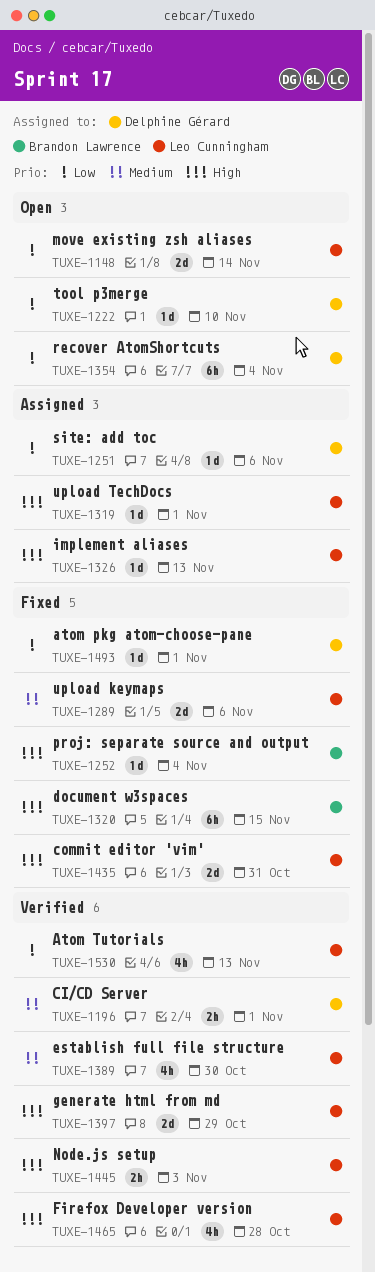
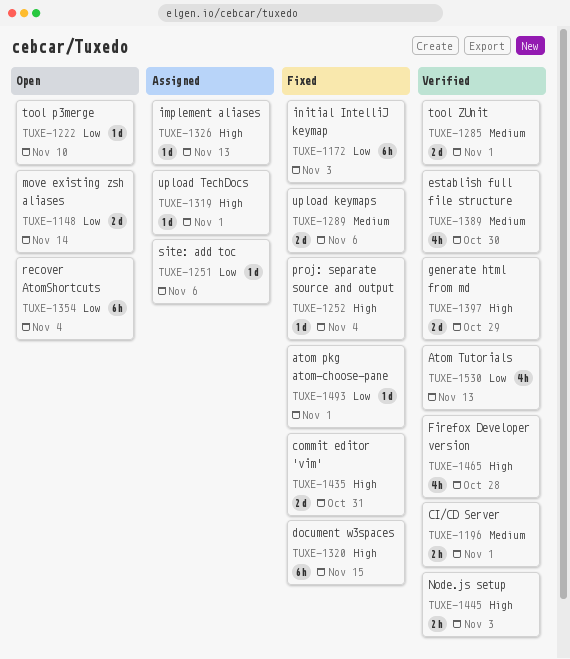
TUXE-1172: none -> present
TUXE-1285: none -> present

